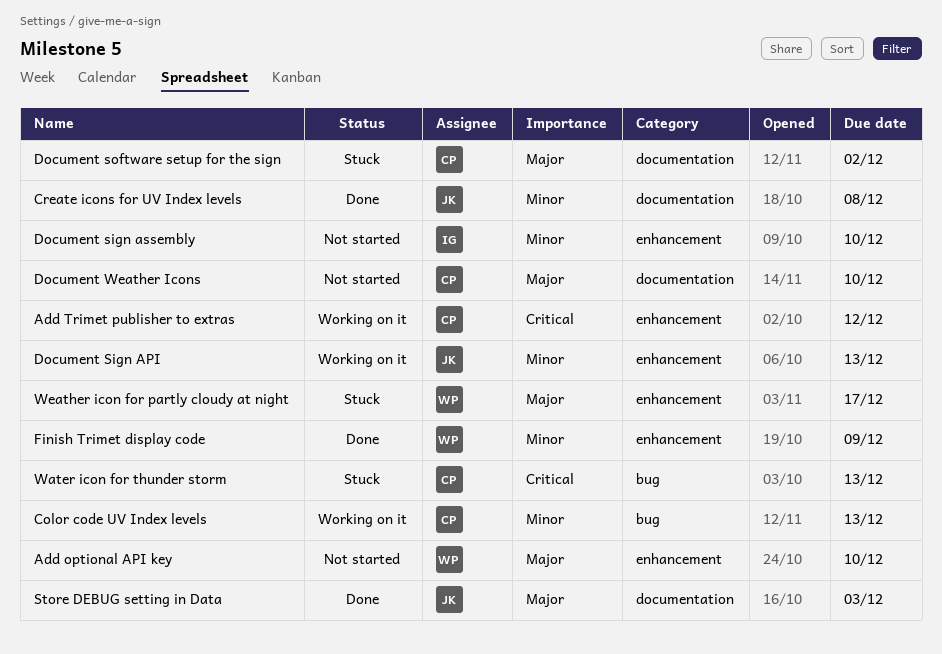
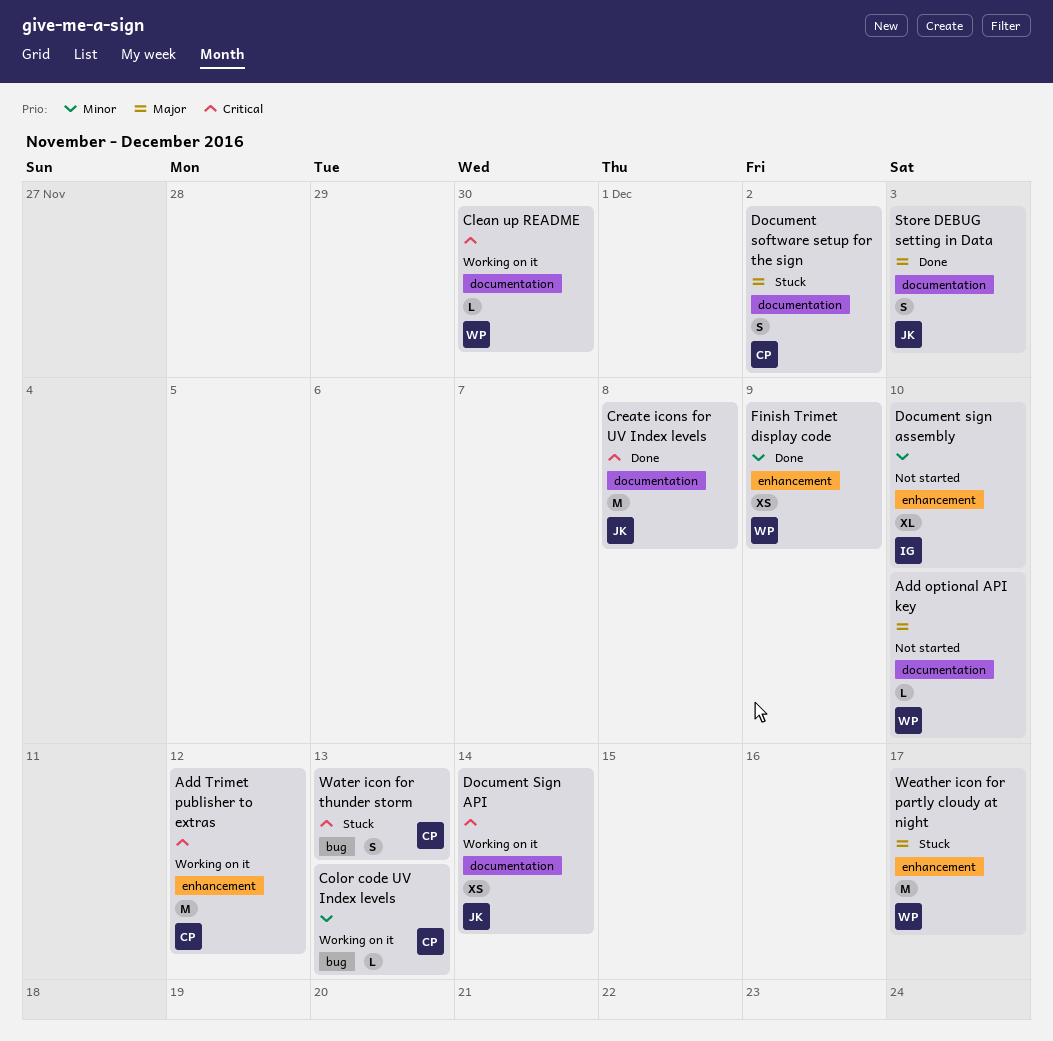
Add optional API key, label: enhancement -> documentation
Clean up README: none -> present
Create icons for UV Index levels, priority: Minor -> Critical
Document Sign API, priority: Minor -> Critical
Document Sign API, label: enhancement -> documentation
Document Sign API, due: Dec 13 -> Dec 14
Document Weather Icons: present -> none

